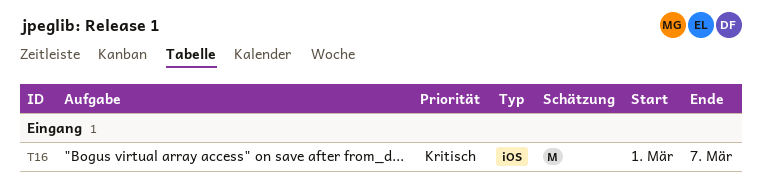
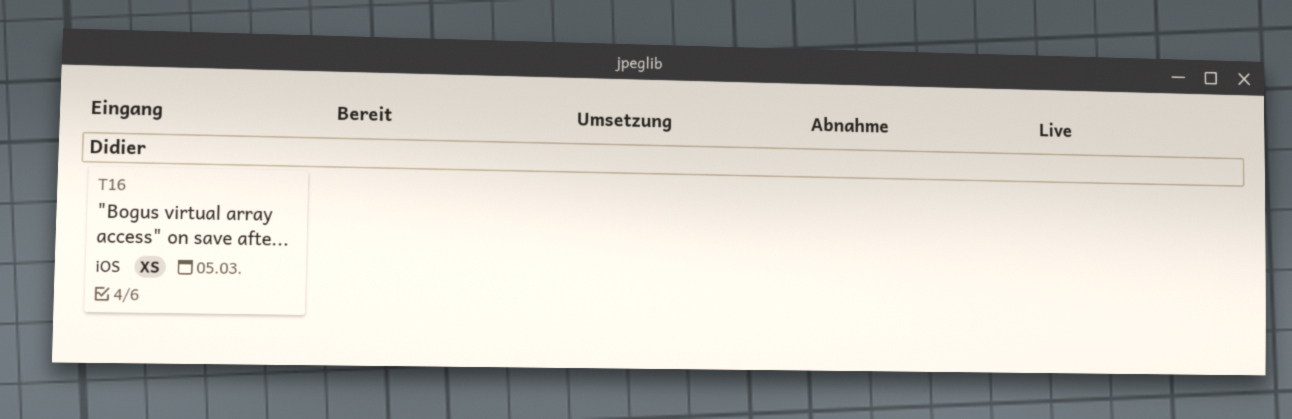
T16, estimate: M -> XS
T16, due: Mar 7 -> Mar 5

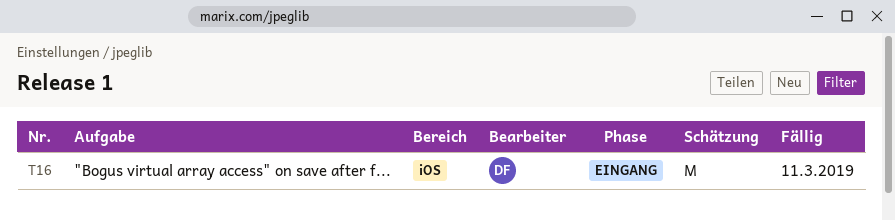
T16, estimate: XS -> M
T16, due: Mar 5 -> Mar 11

